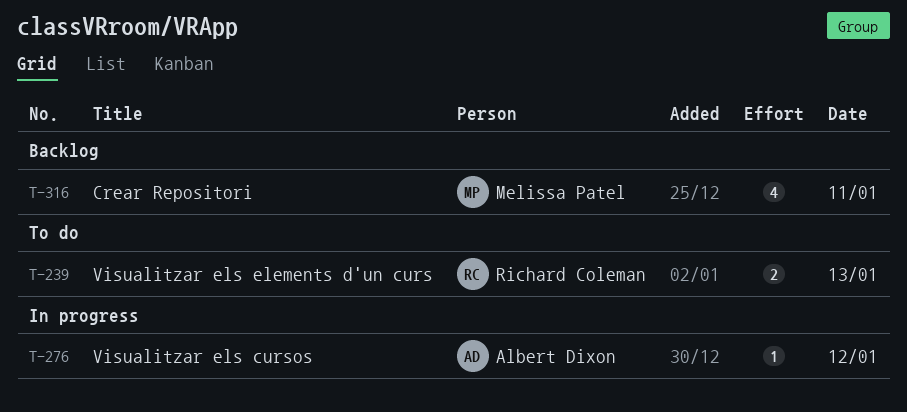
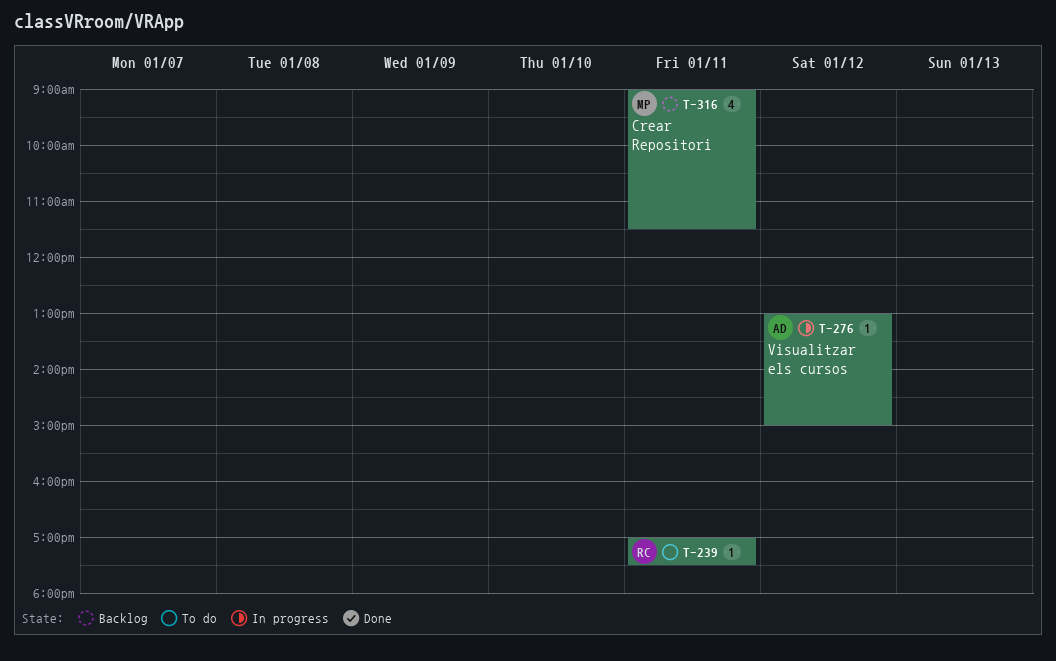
T-239, estimate: 2 -> 1
T-239, day: Jan 13 -> Jan 11

